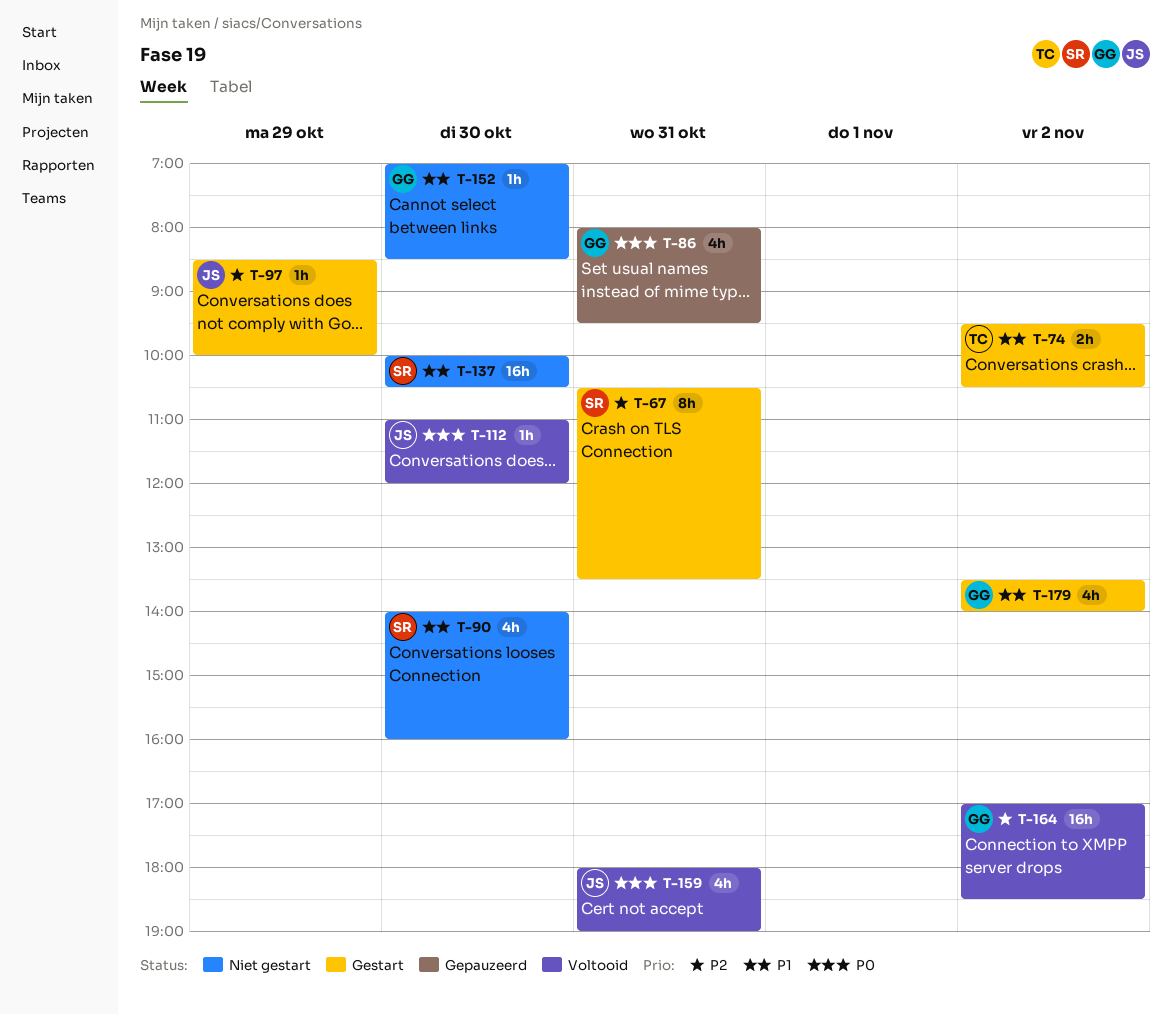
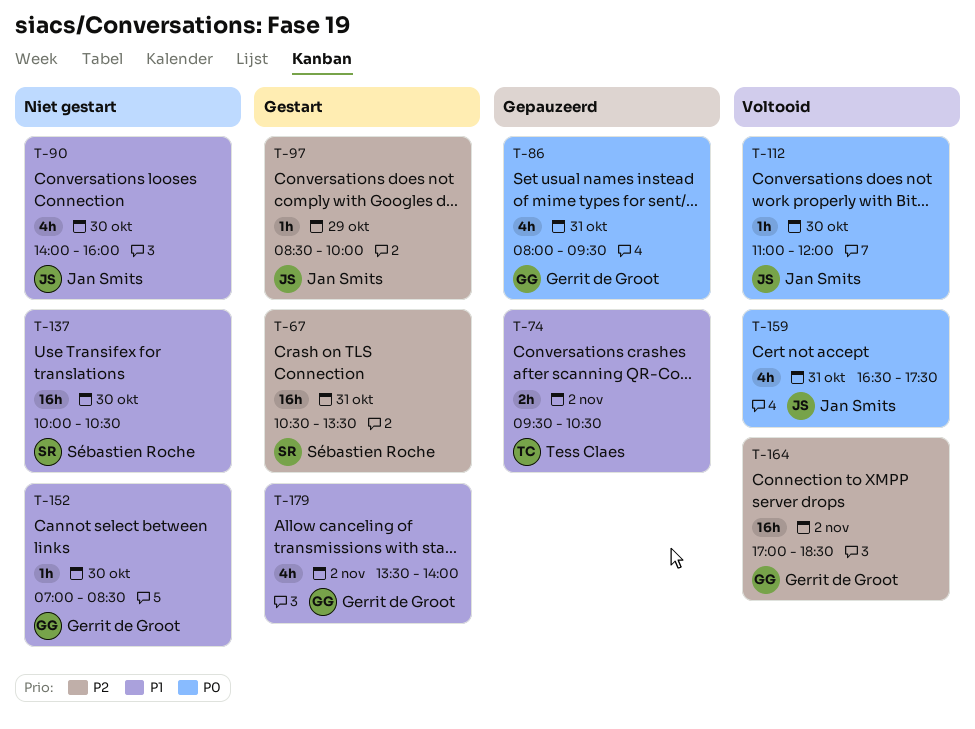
T-67, estimate: 8h -> 16h
T-74, status: Gestart -> Gepauzeerd
T-90, owner: Sébastien Roche -> Jan Smits
T-159, begins: 18:00 -> 16:30
T-159, ends: 19:00 -> 17:30

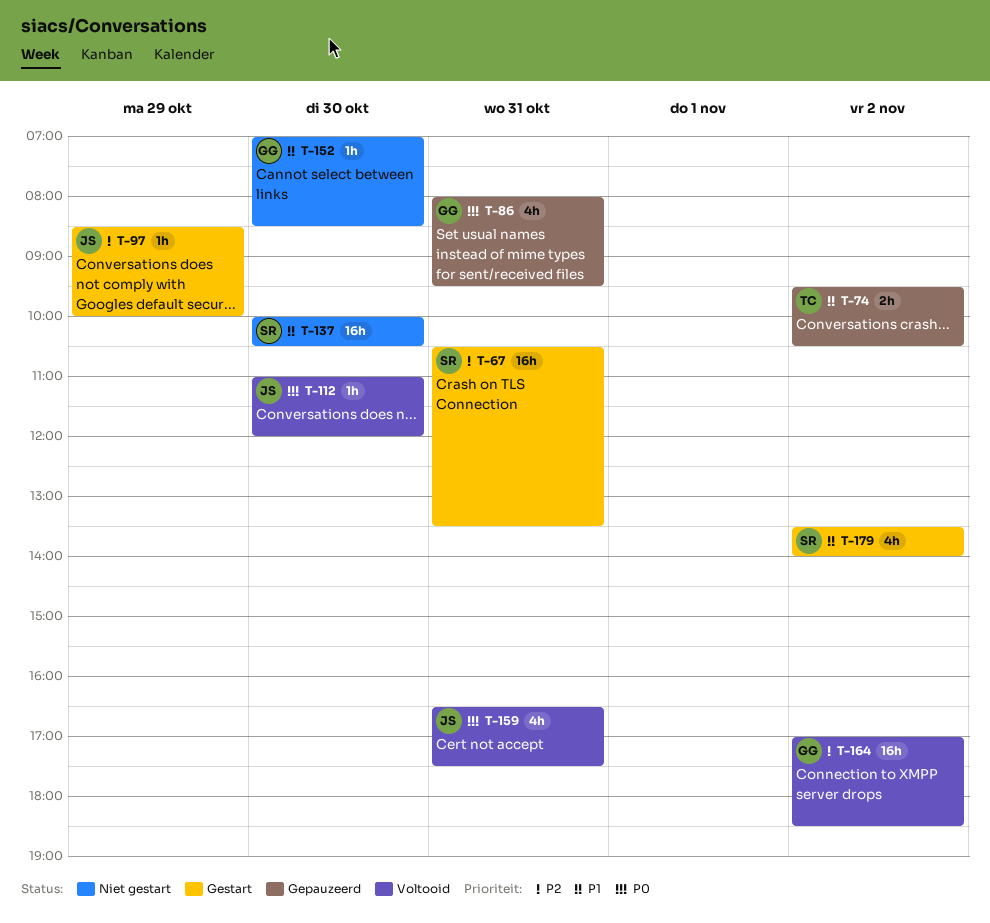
T-90: present -> none
T-179, owner: Gerrit de Groot -> Sébastien Roche

